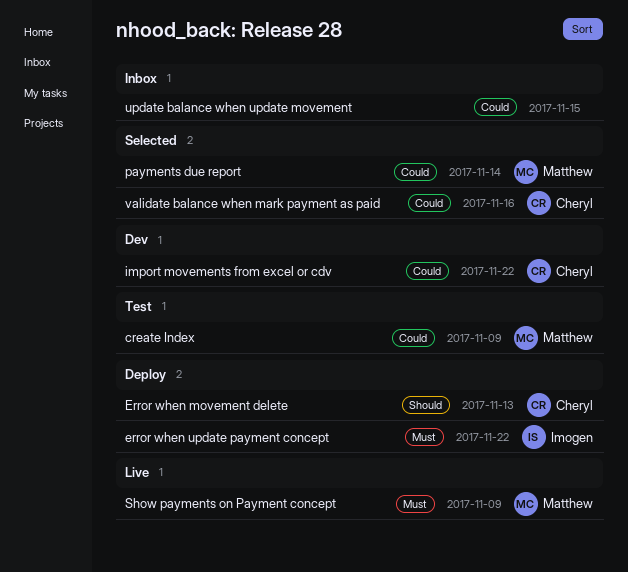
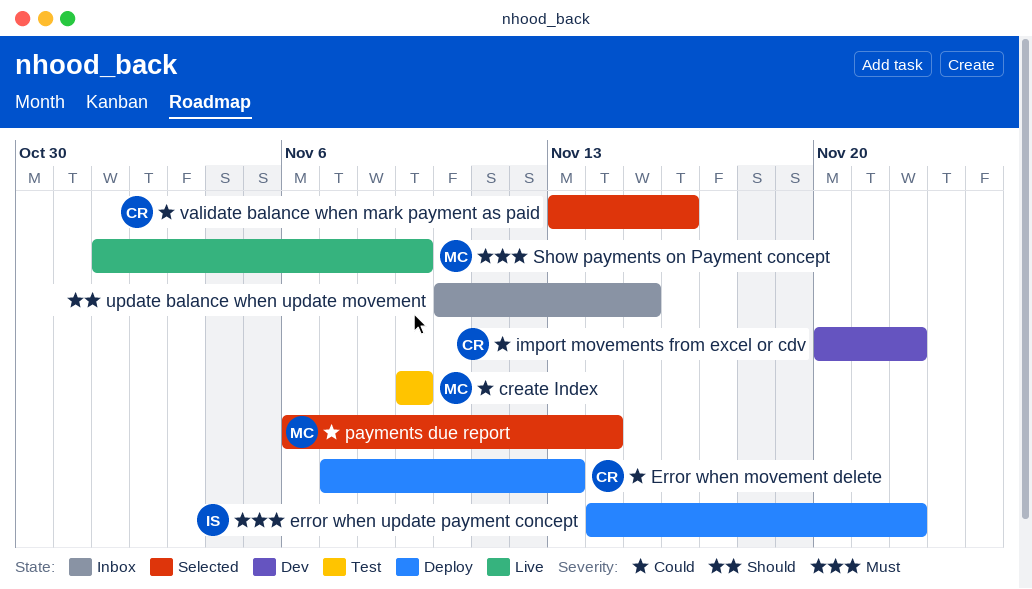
Error when movement delete, priority: Should -> Could
update balance when update movement, priority: Could -> Should

